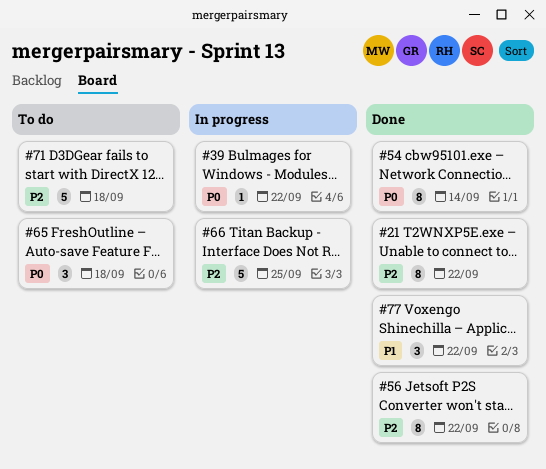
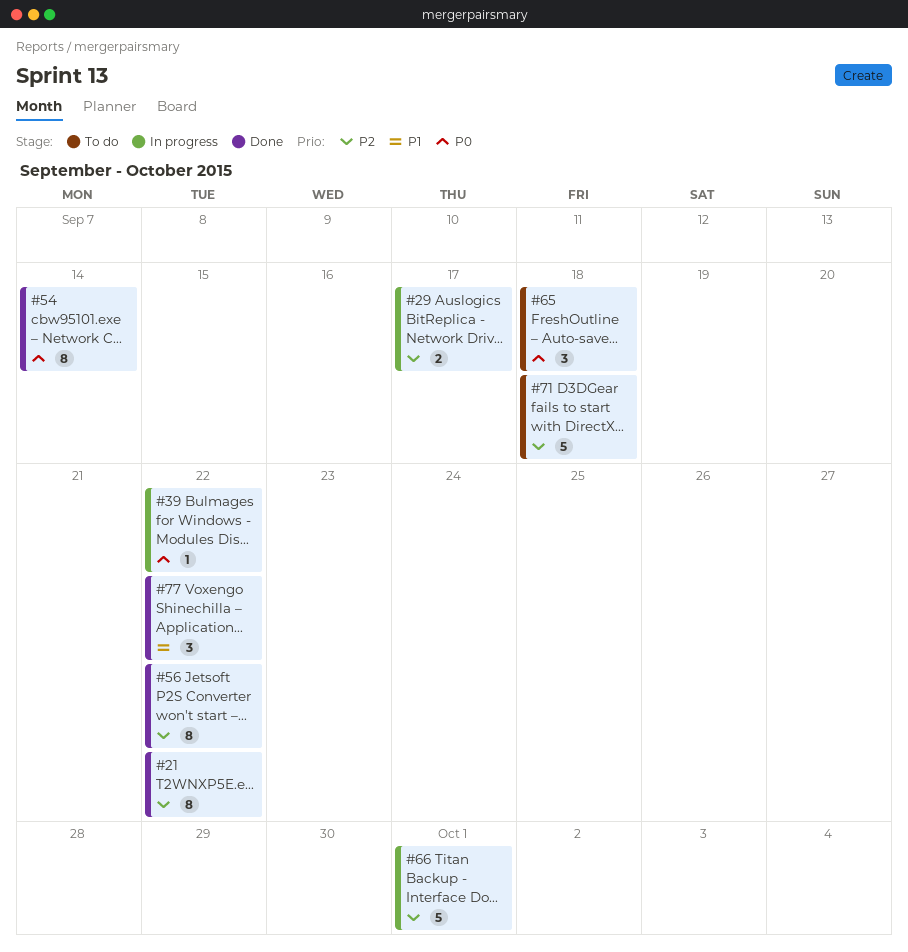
#29: none -> present
#66, due: Sep 25 -> Oct 1

